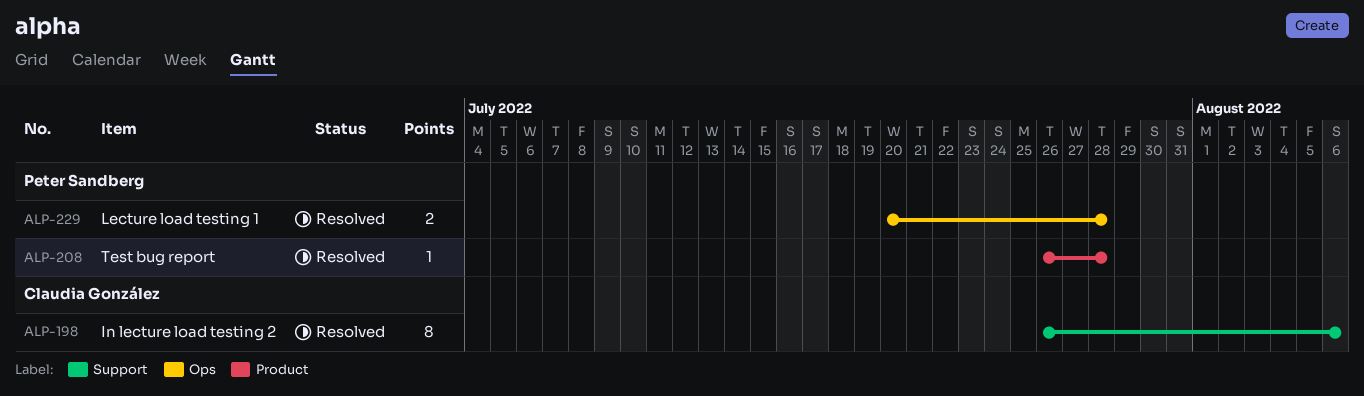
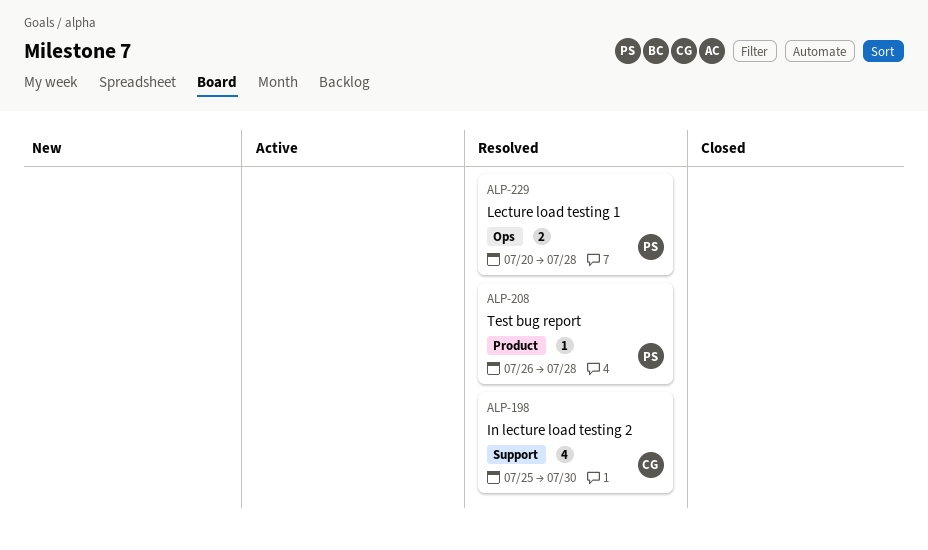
ALP-198, estimate: 8 -> 4
ALP-198, start: Jul 26 -> Jul 25
ALP-198, due: Aug 6 -> Jul 30

